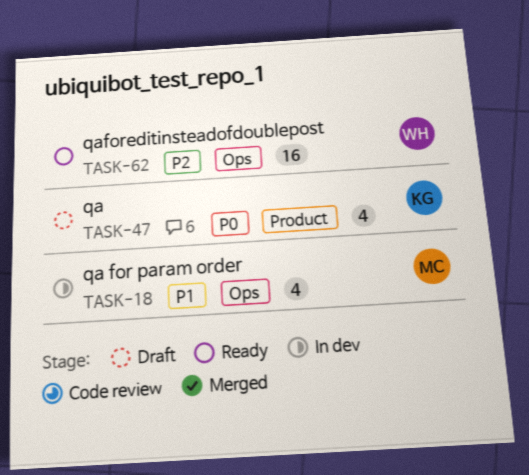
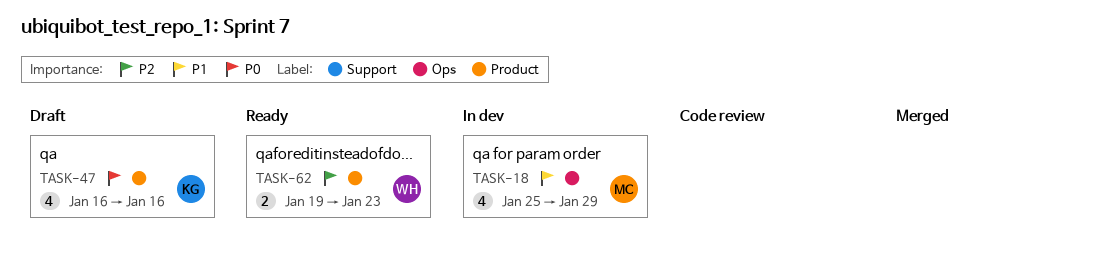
TASK-62, label: Ops -> Product
TASK-62, estimate: 16 -> 2

